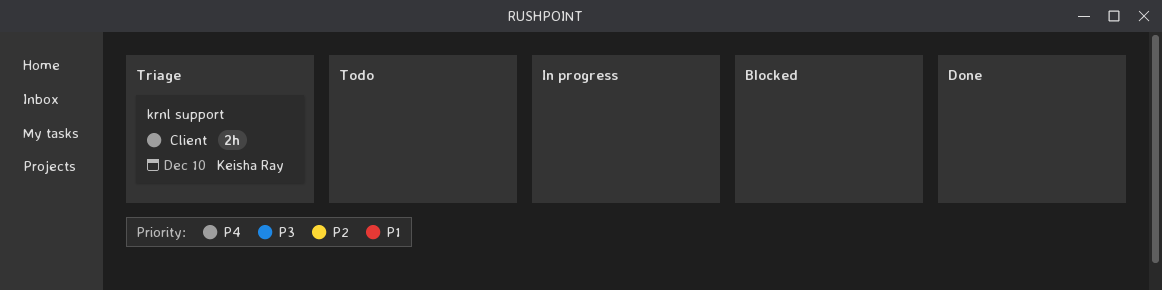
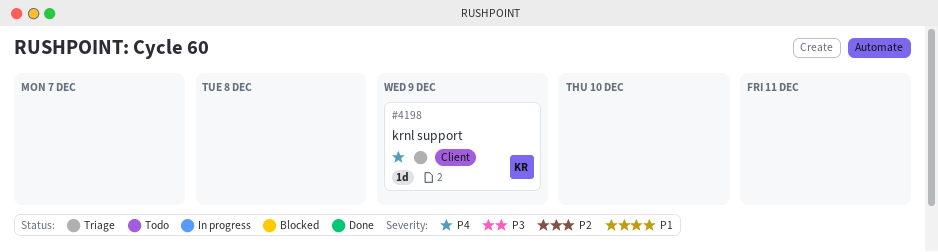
krnl support, estimate: 2h -> 1d
krnl support, due: Dec 10 -> Dec 9

